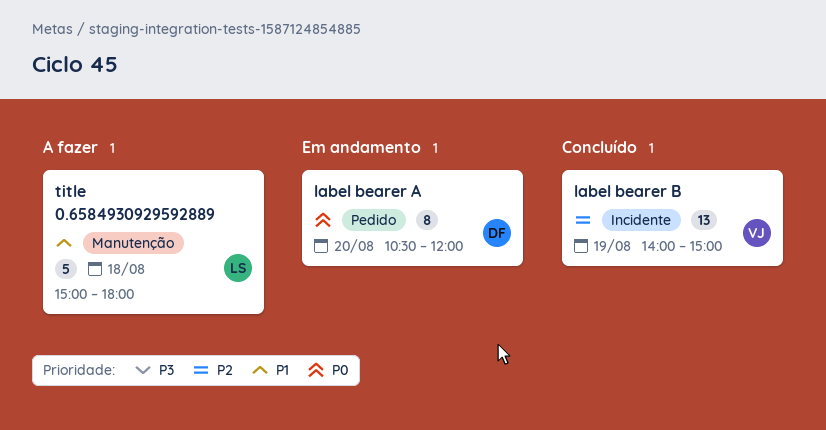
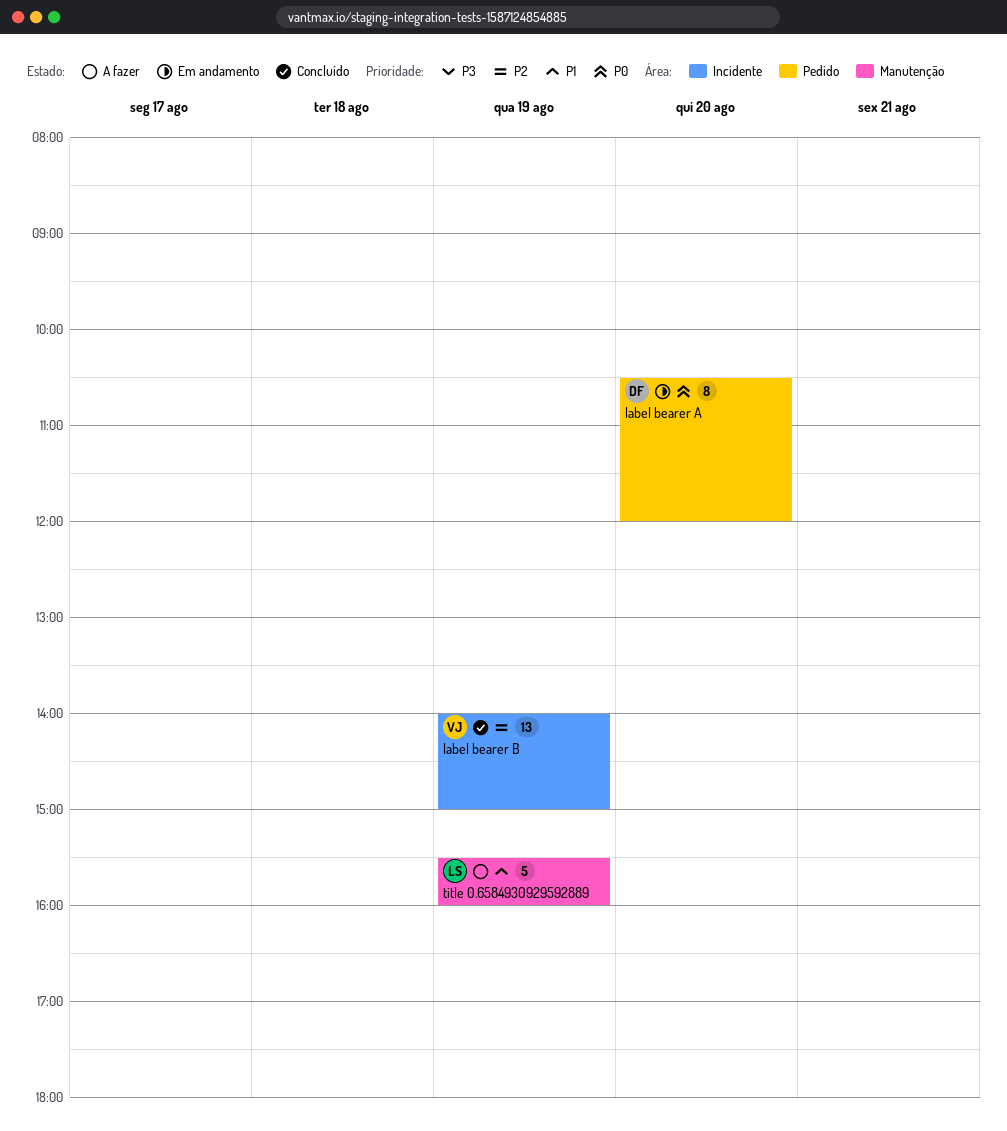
title 0.6584930929592889, day: Aug 18 -> Aug 19
title 0.6584930929592889, begins: 15:00 -> 15:30
title 0.6584930929592889, ends: 18:00 -> 16:00

